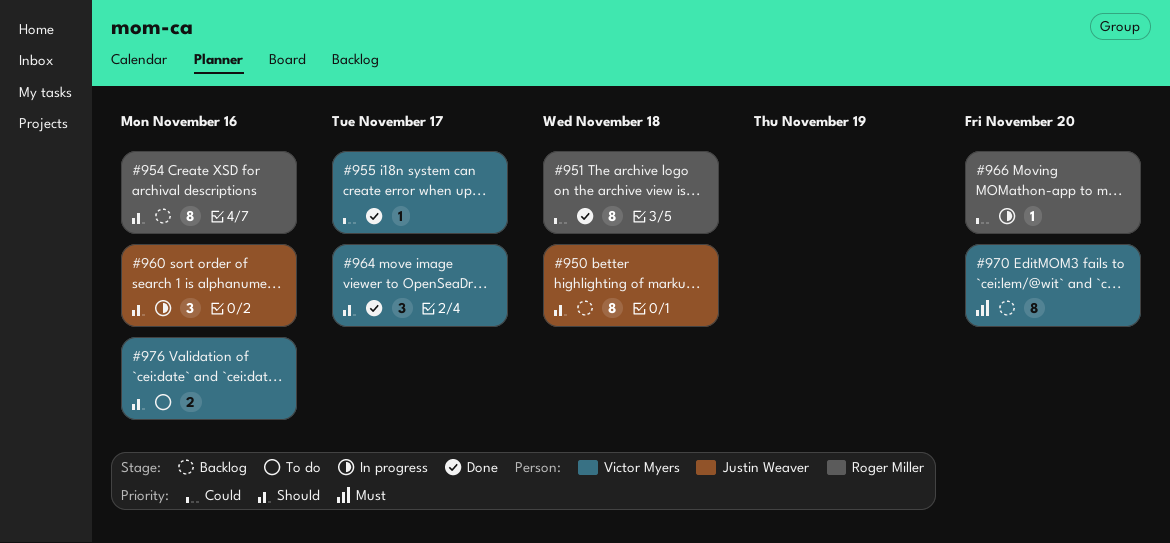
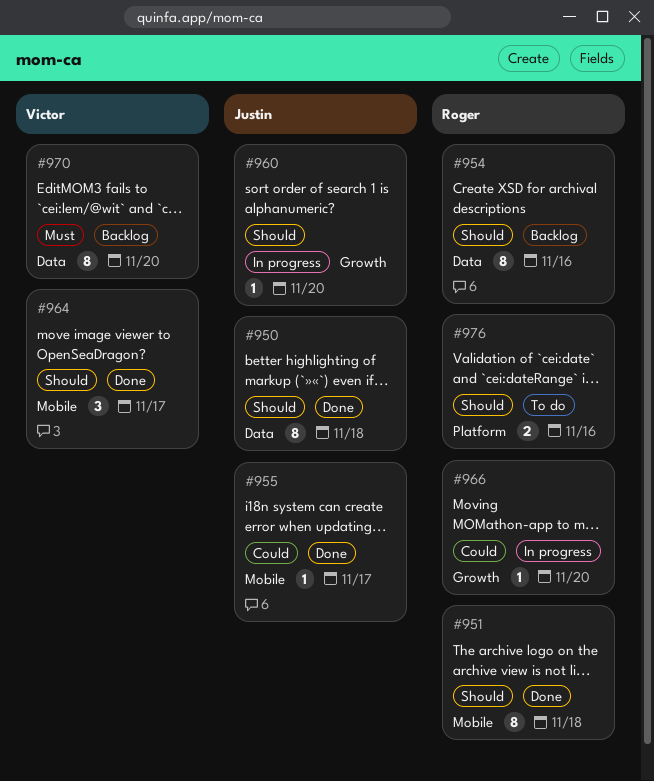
#950, status: Backlog -> Done
#951, priority: Could -> Should
#955, owner: Victor Myers -> Justin Weaver
#960, estimate: 3 -> 1
#960, due: Nov 16 -> Nov 20
#976, owner: Victor Myers -> Roger Miller

